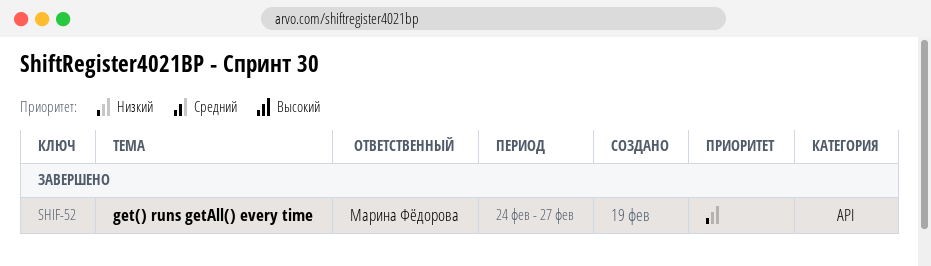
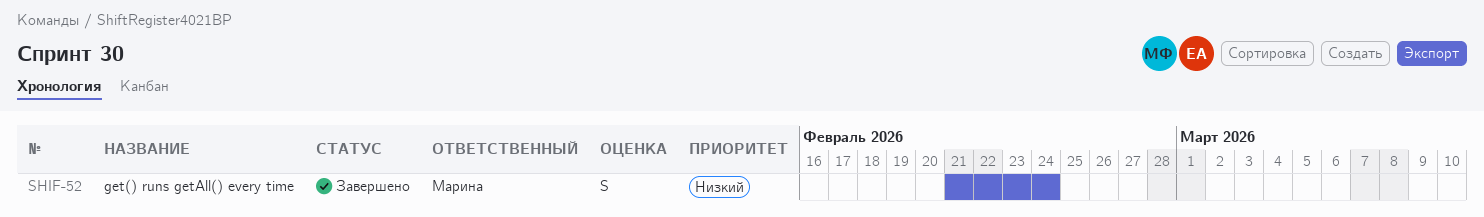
SHIF-52, start: Feb 24 -> Feb 21
SHIF-52, due: Feb 27 -> Feb 24

